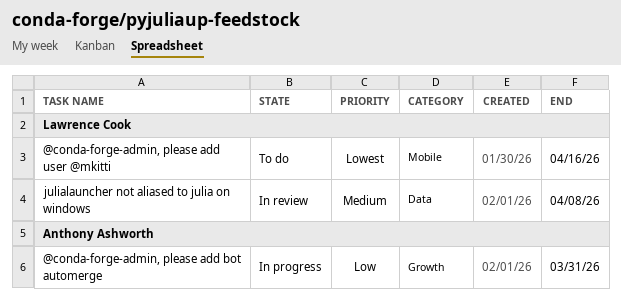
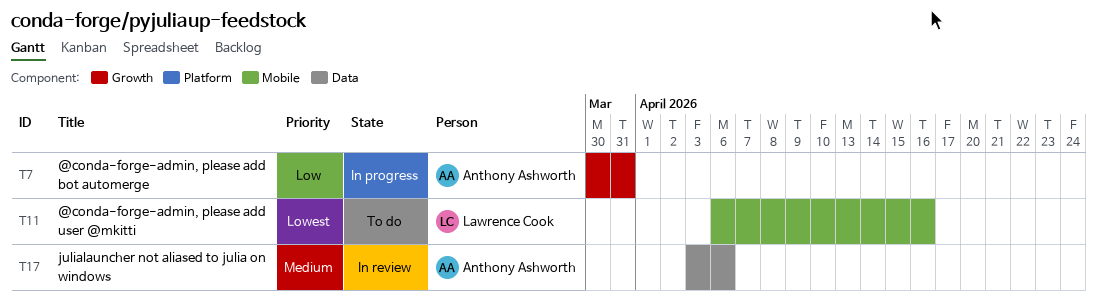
julialauncher not aliased to julia on windows, owner: Lawrence Cook -> Anthony Ashworth
julialauncher not aliased to julia on windows, due: Apr 8 -> Apr 6

